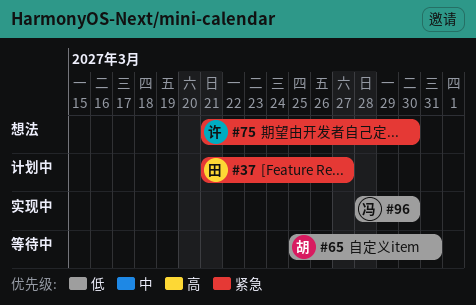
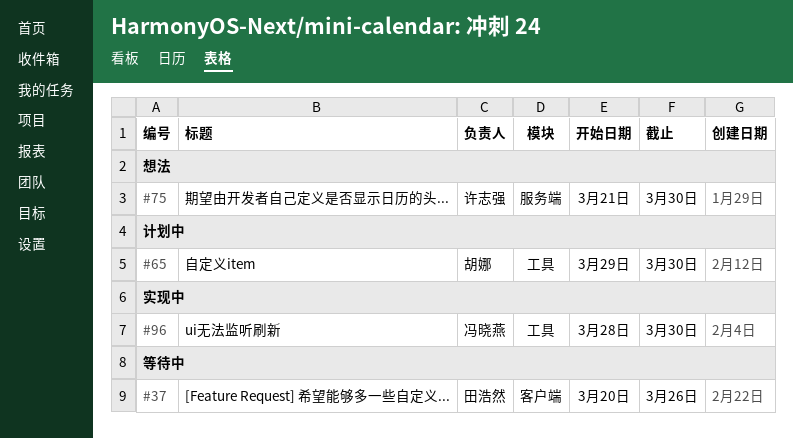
#37, status: 计划中 -> 等待中
#37, start: Mar 21 -> Mar 20
#37, due: Mar 27 -> Mar 26
#65, status: 等待中 -> 计划中
#65, start: Mar 25 -> Mar 29
#65, due: Mar 31 -> Mar 30

